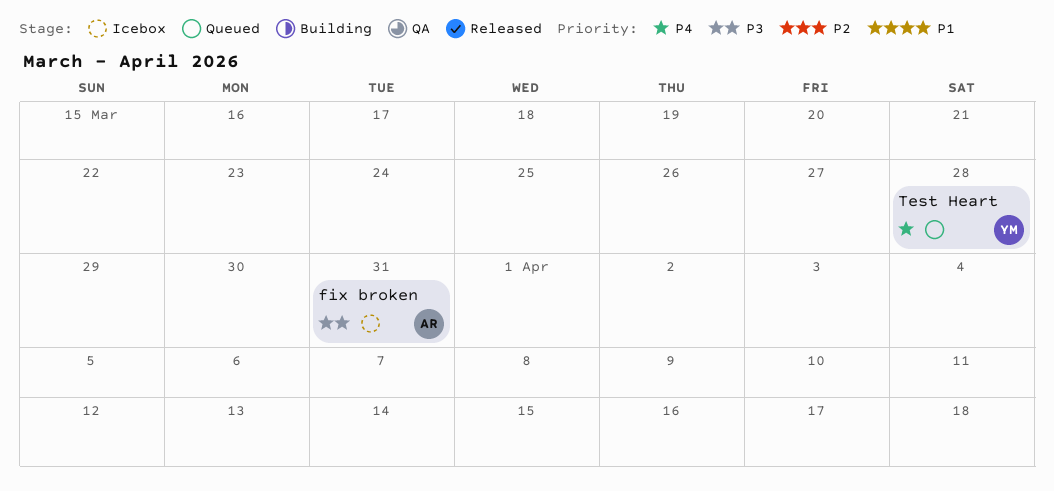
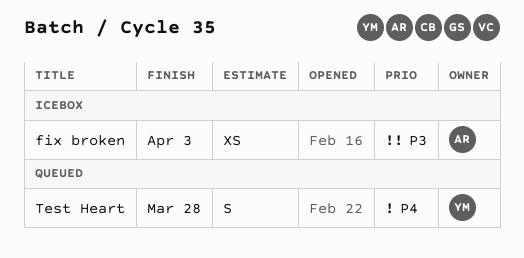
fix broken, due: Mar 31 -> Apr 3

